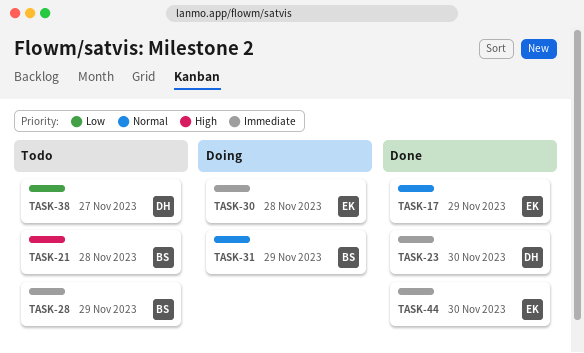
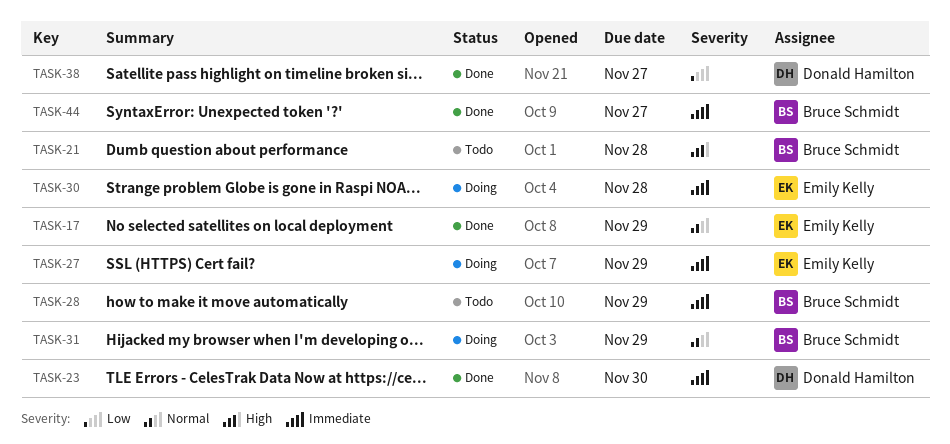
TASK-27: none -> present
TASK-38, status: Todo -> Done
TASK-44, owner: Emily Kelly -> Bruce Schmidt
TASK-44, due: Nov 30 -> Nov 27

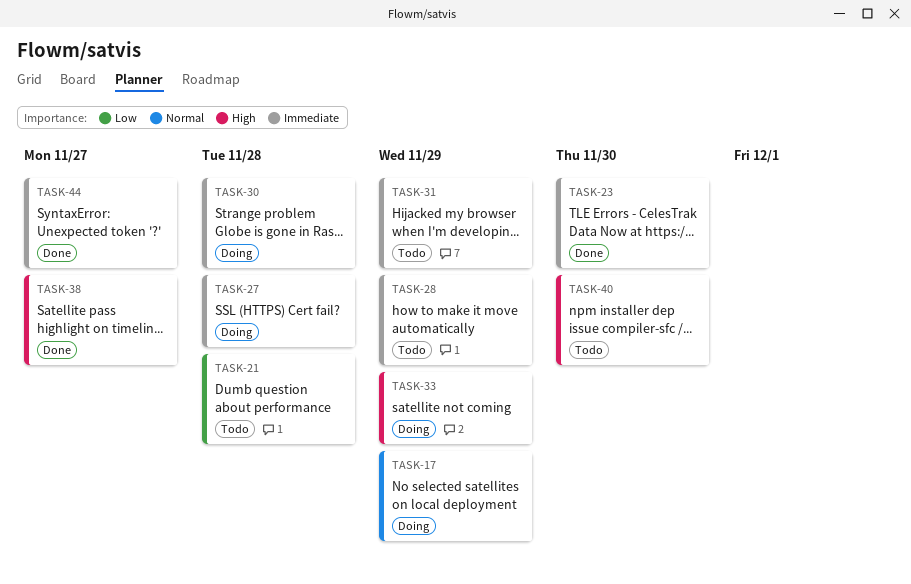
TASK-17, status: Done -> Doing
TASK-21, priority: High -> Low
TASK-27, due: Nov 29 -> Nov 28
TASK-31, status: Doing -> Todo
TASK-31, priority: Normal -> Immediate
TASK-33: none -> present
TASK-38, priority: Low -> High
TASK-40: none -> present

